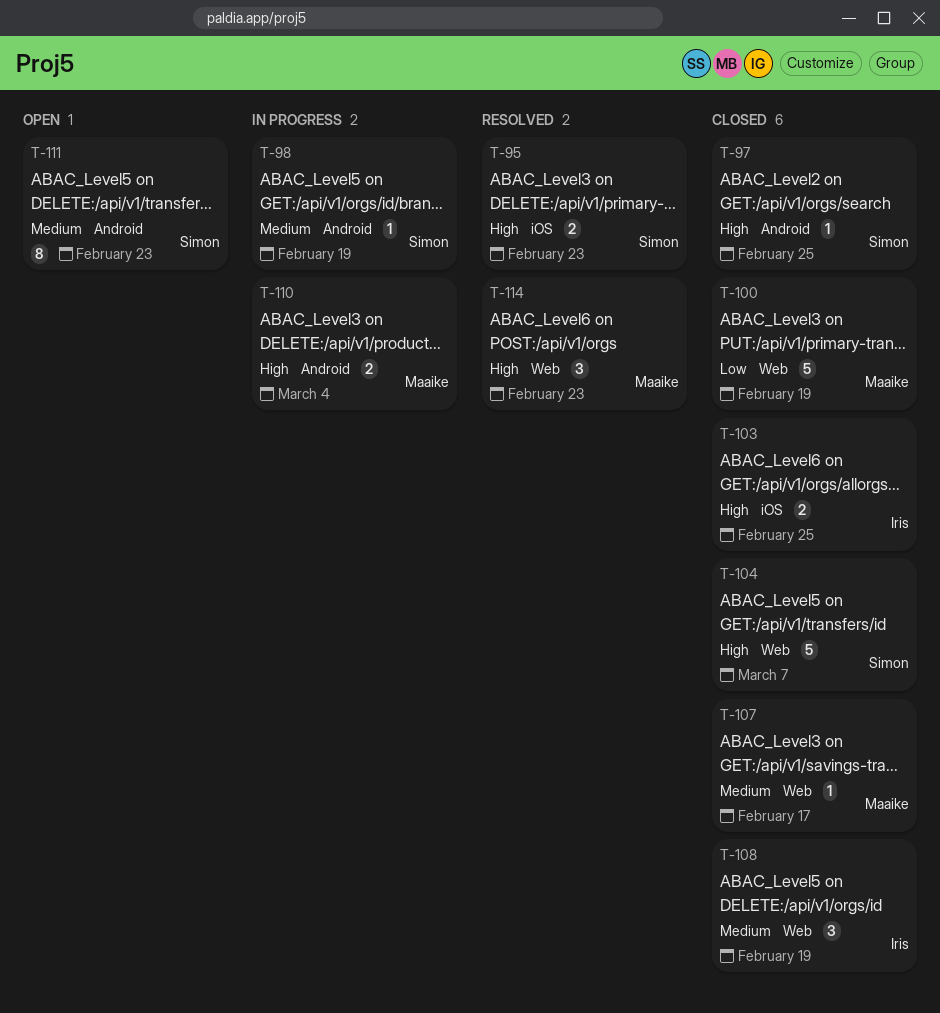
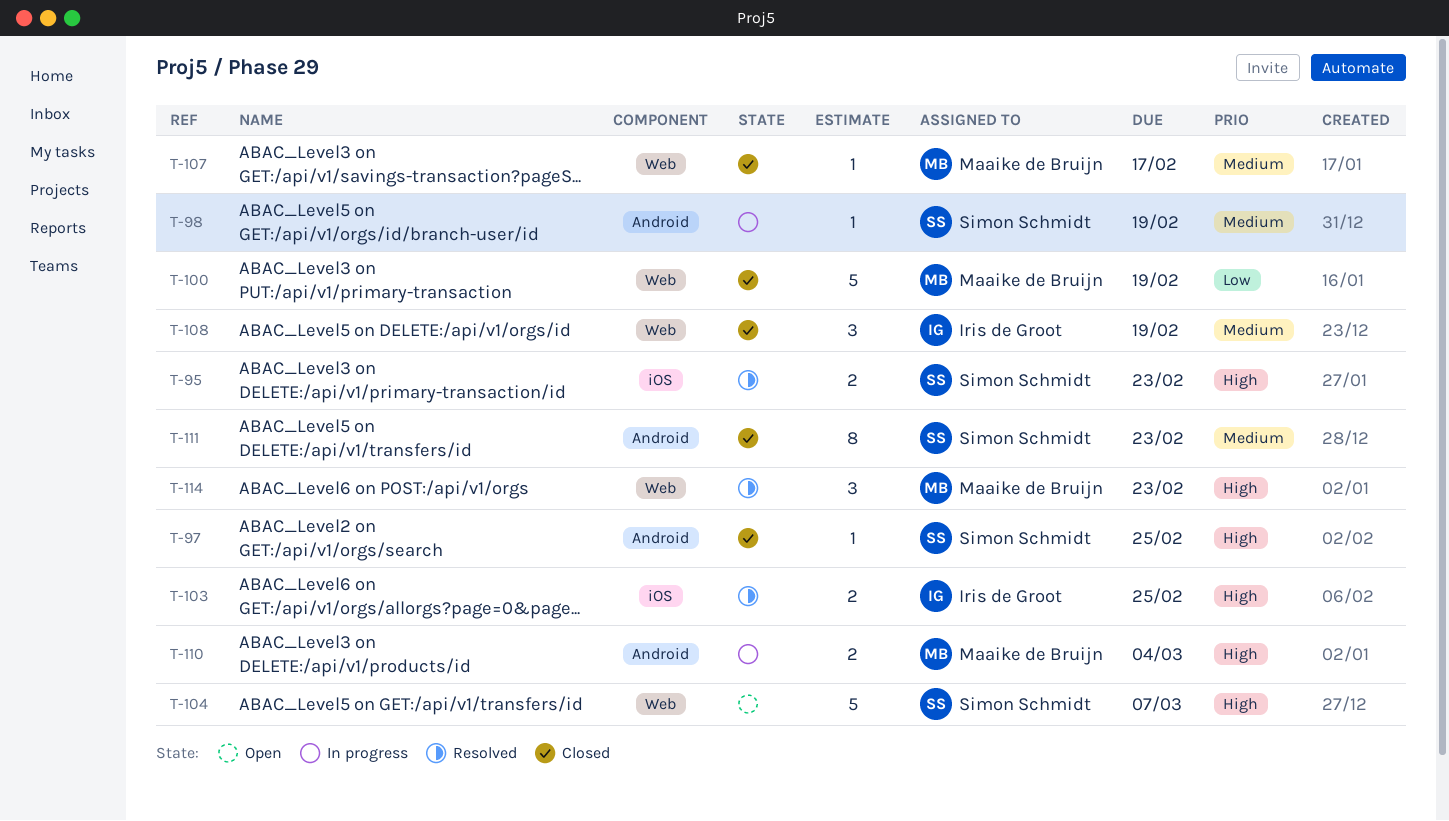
T-103, status: Closed -> Resolved
T-104, status: Closed -> Open
T-111, status: Open -> Closed

